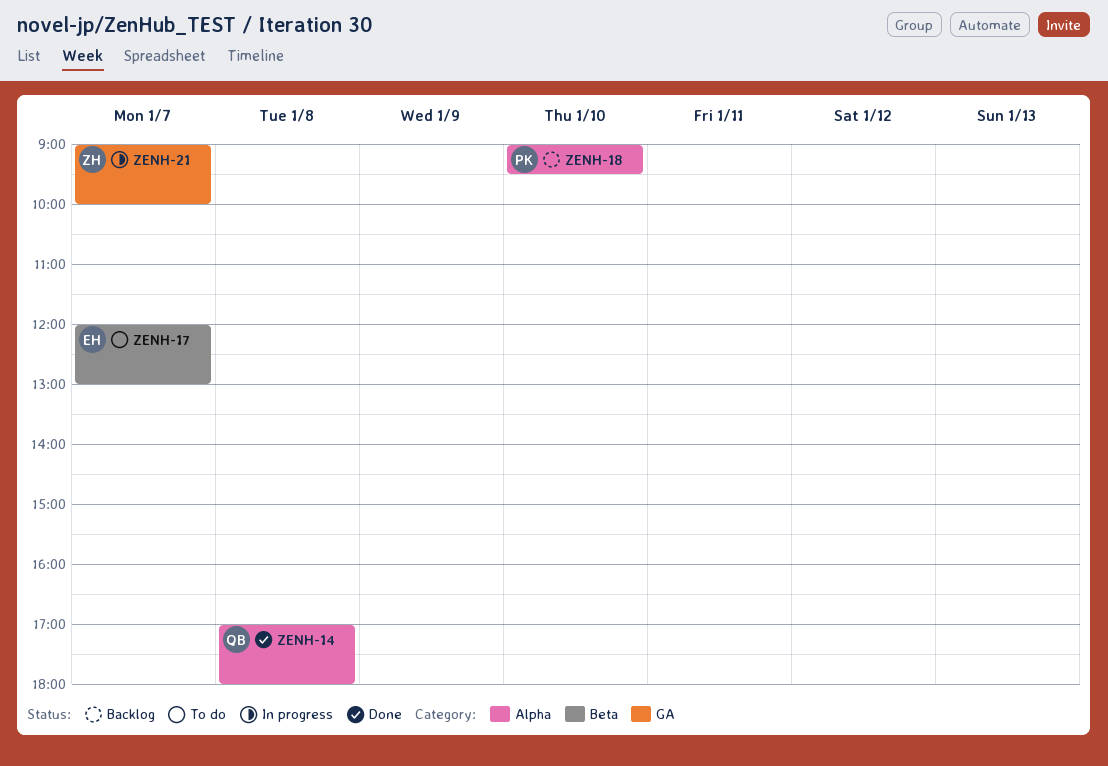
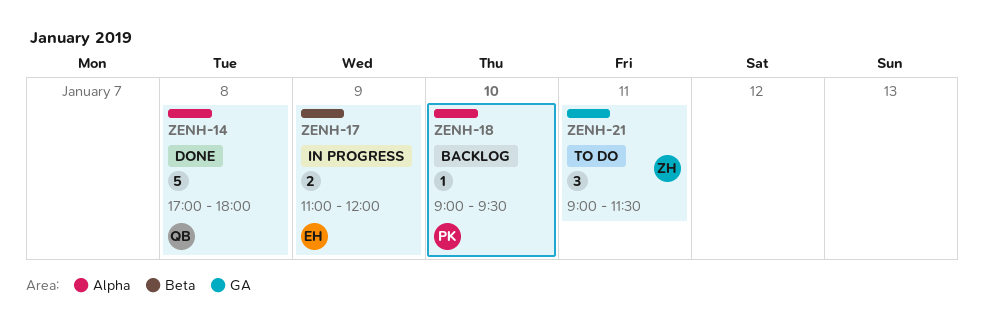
ZENH-17, status: To do -> In progress
ZENH-17, day: Jan 7 -> Jan 9
ZENH-17, begins: 12:00 -> 11:00
ZENH-17, ends: 13:00 -> 12:00
ZENH-21, status: In progress -> To do
ZENH-21, day: Jan 7 -> Jan 11
ZENH-21, ends: 10:00 -> 11:30

